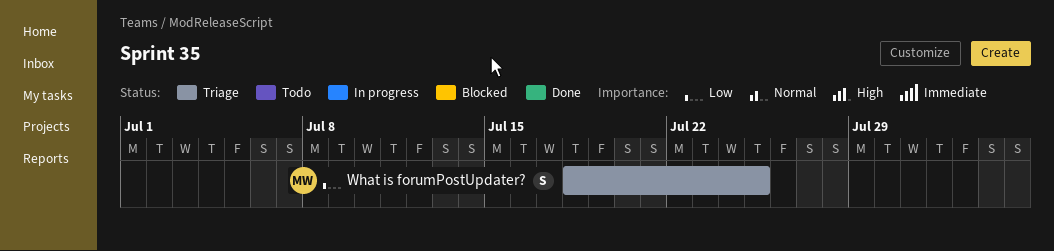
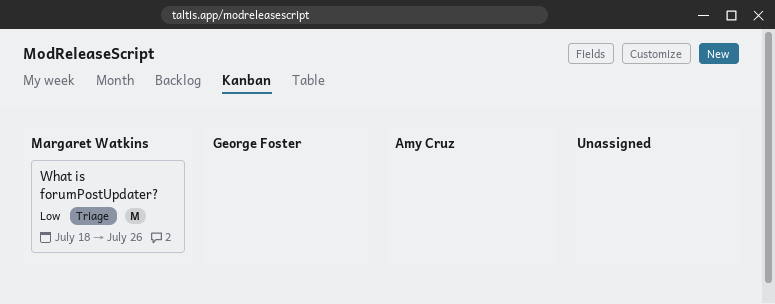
What is forumPostUpdater?, estimate: S -> M
What is forumPostUpdater?, due: Jul 25 -> Jul 26

